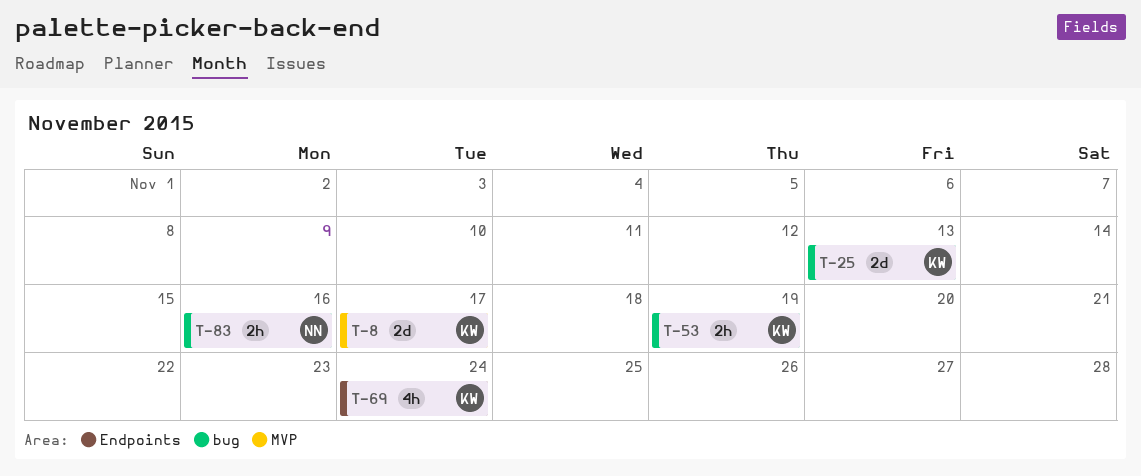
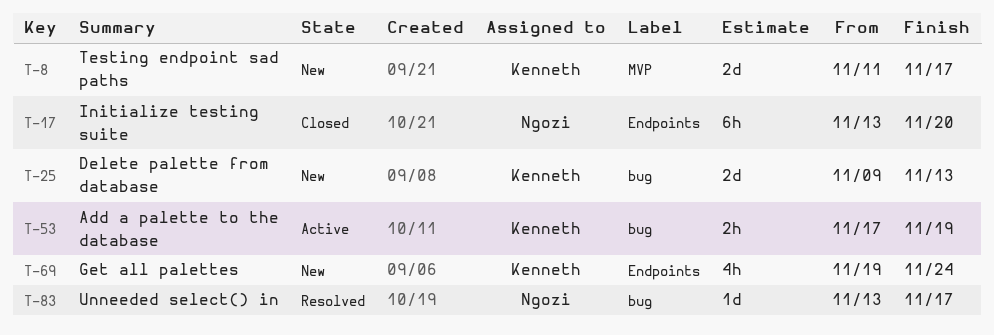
T-17: none -> present
T-83, estimate: 2h -> 1d
T-83, due: Nov 16 -> Nov 17

